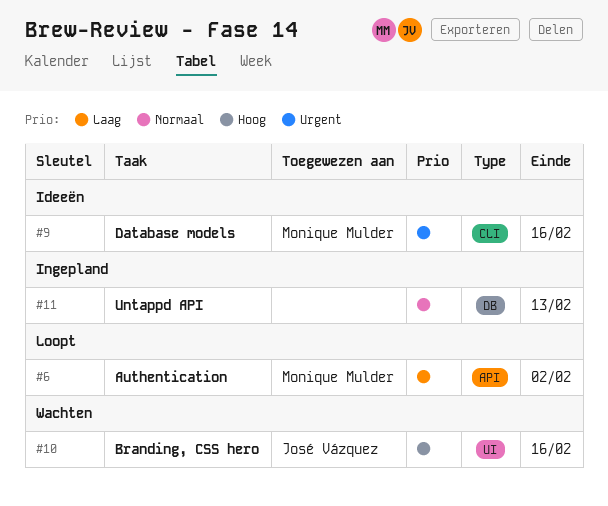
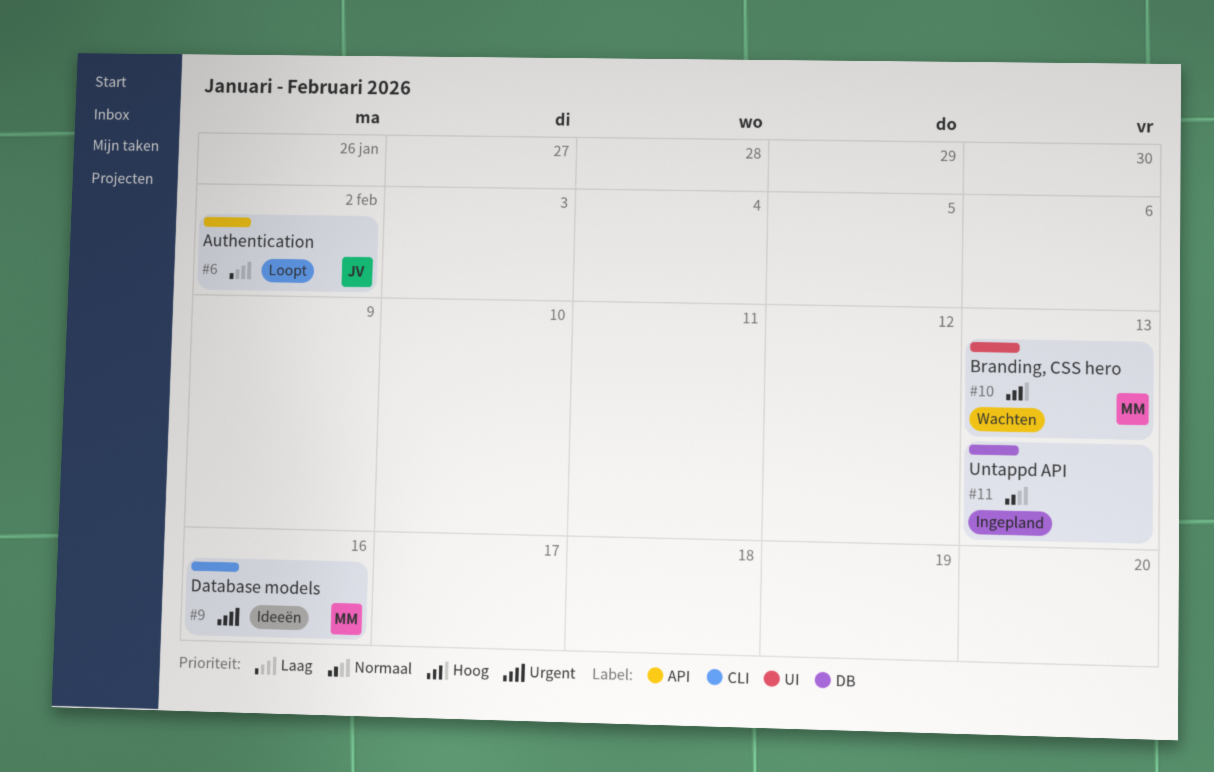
#6, owner: Monique Mulder -> José Vázquez
#10, owner: José Vázquez -> Monique Mulder
#10, due: Feb 16 -> Feb 13

